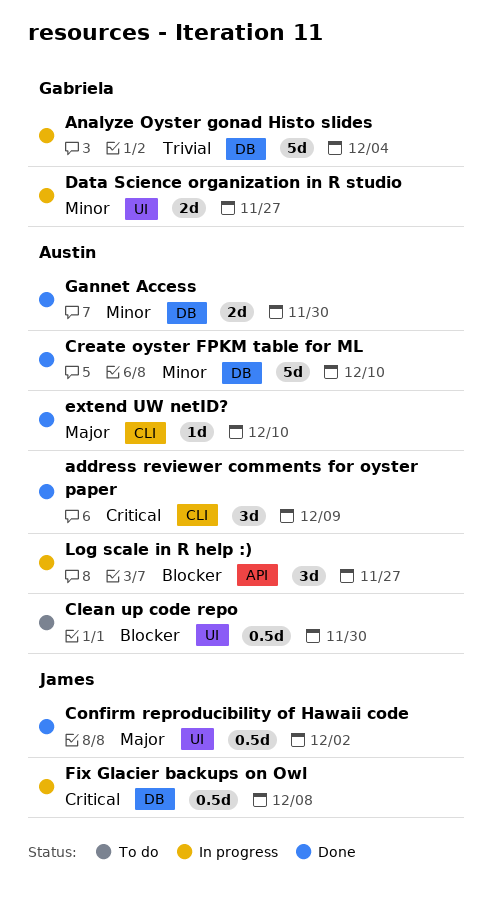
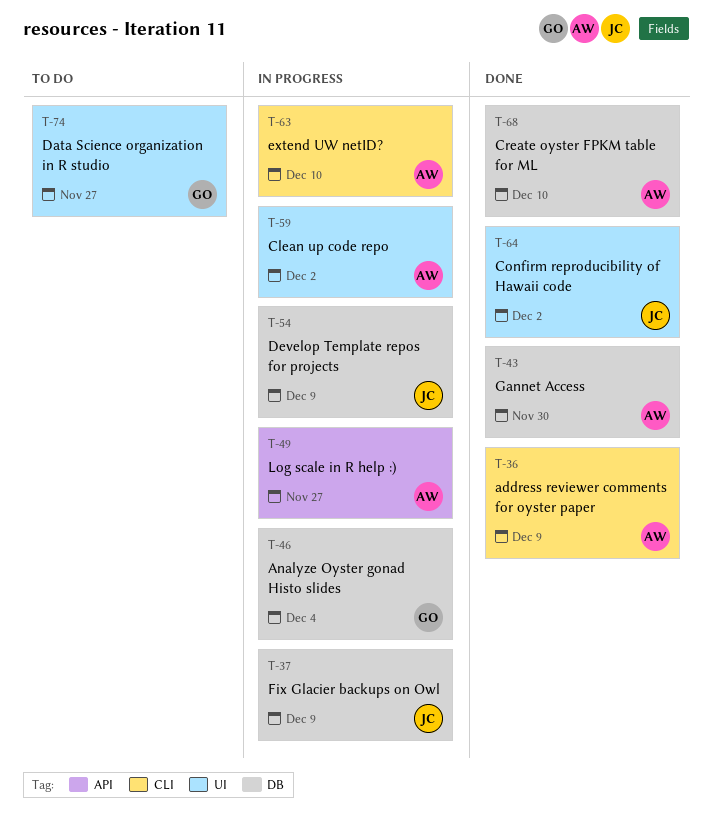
Clean up code repo, status: To do -> In progress
Clean up code repo, due: Nov 30 -> Dec 2
Data Science organization in R studio, status: In progress -> To do
Develop Template repos for projects: none -> present
extend UW netID?, status: Done -> In progress
Fix Glacier backups on Owl, due: Dec 8 -> Dec 9

